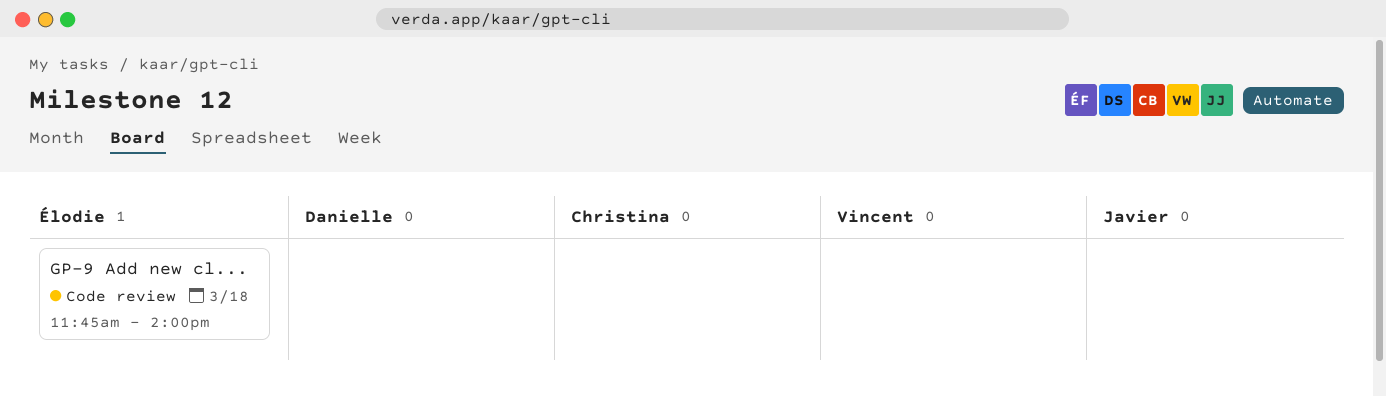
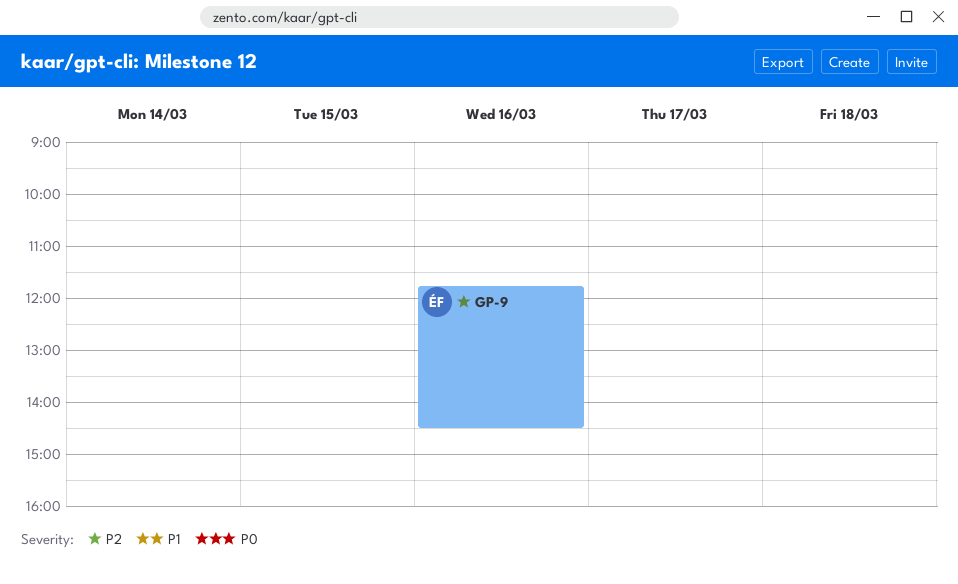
GP-9, day: Mar 18 -> Mar 16
GP-9, ends: 14:00 -> 14:30

